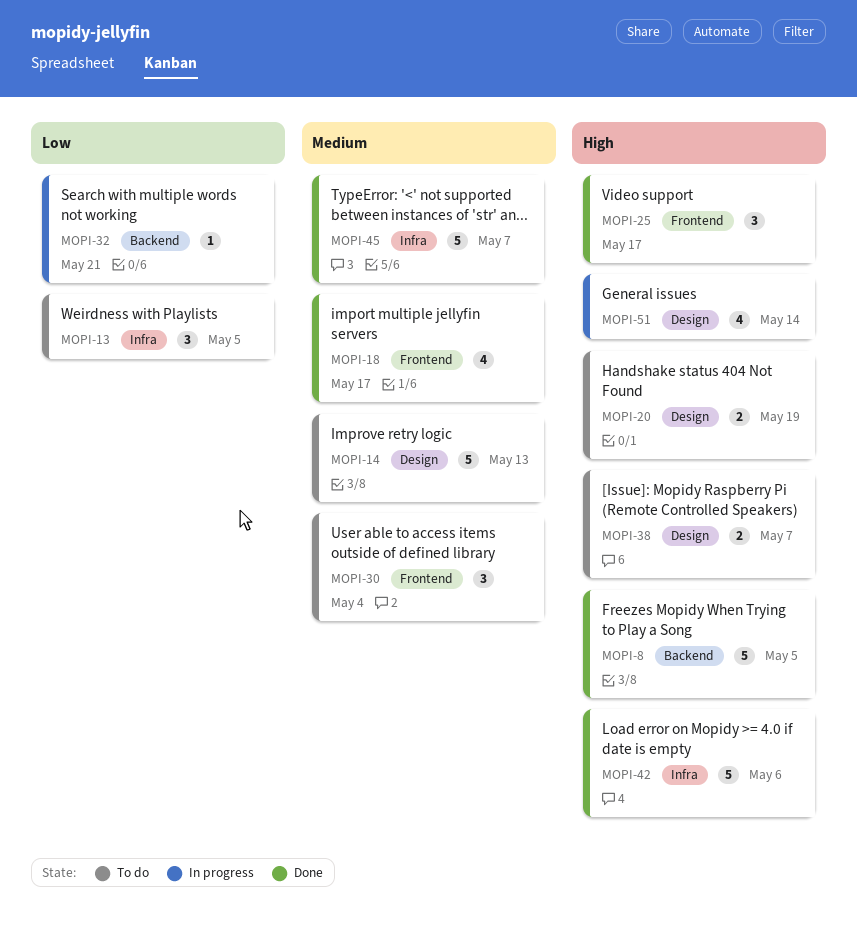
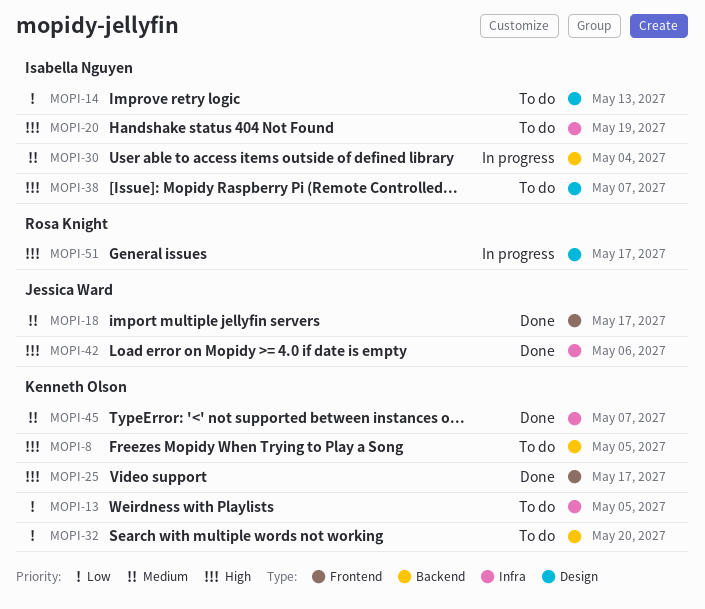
MOPI-8, status: Done -> To do
MOPI-14, priority: Medium -> Low
MOPI-20, label: Design -> Infra
MOPI-30, status: To do -> In progress
MOPI-30, label: Frontend -> Backend
MOPI-32, status: In progress -> To do
MOPI-32, due: May 21 -> May 20
MOPI-51, due: May 14 -> May 17

